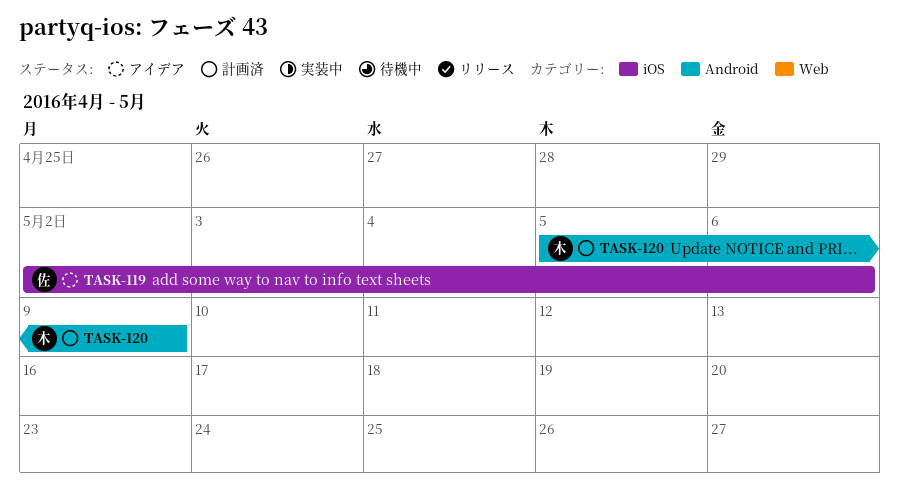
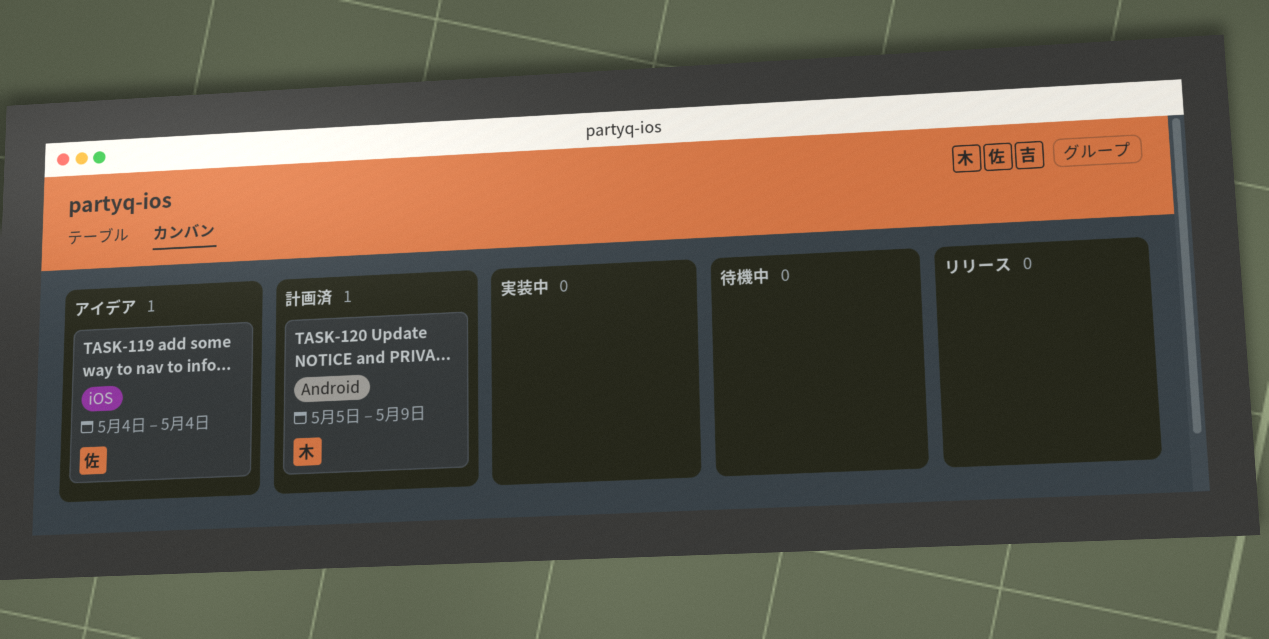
TASK-119, start: May 2 -> May 4
TASK-119, due: May 6 -> May 4

